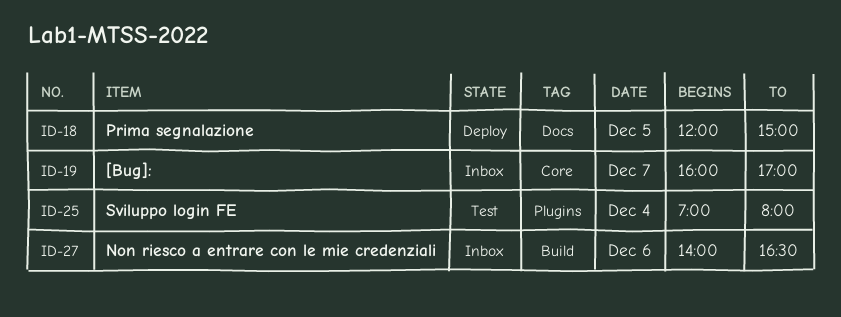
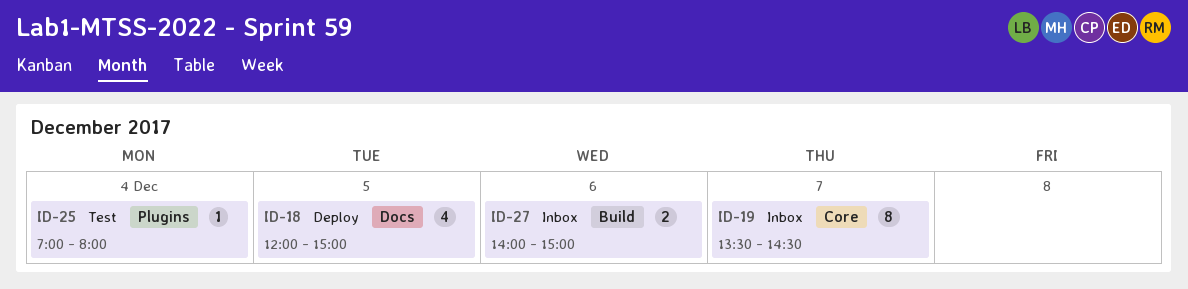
ID-19, begins: 16:00 -> 13:30
ID-19, ends: 17:00 -> 14:30
ID-27, ends: 16:30 -> 15:00

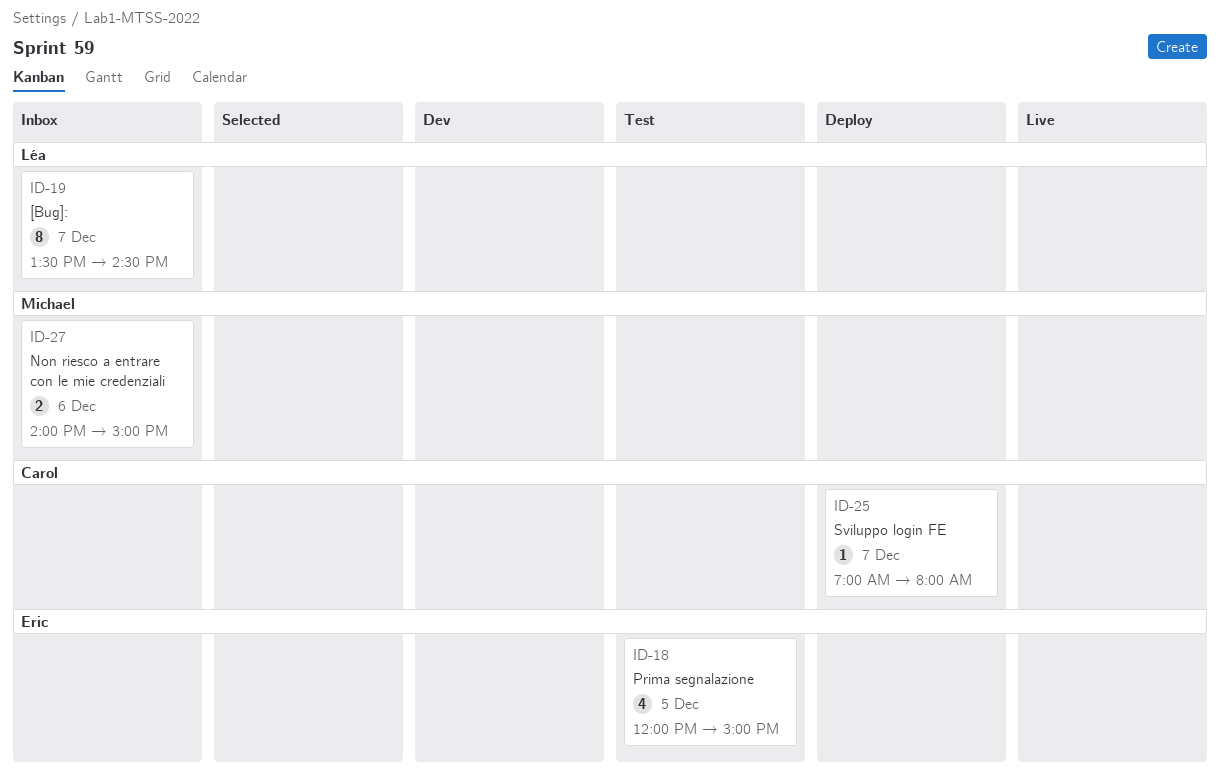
ID-18, status: Deploy -> Test
ID-25, status: Test -> Deploy
ID-25, day: Dec 4 -> Dec 7

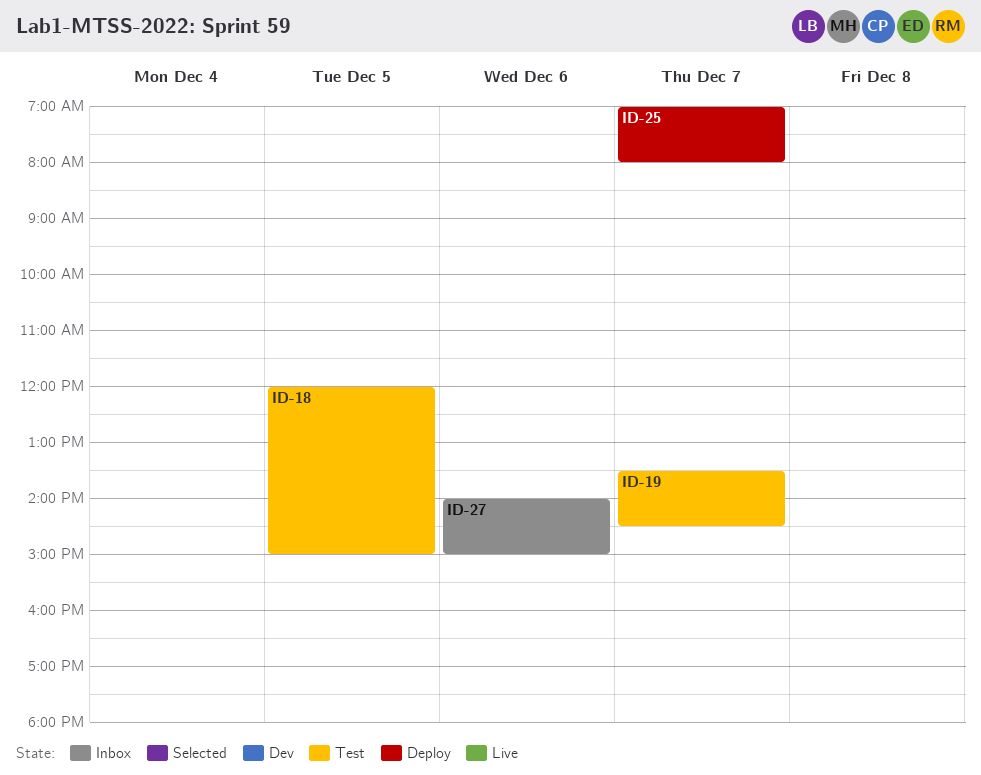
ID-19, status: Inbox -> Test

